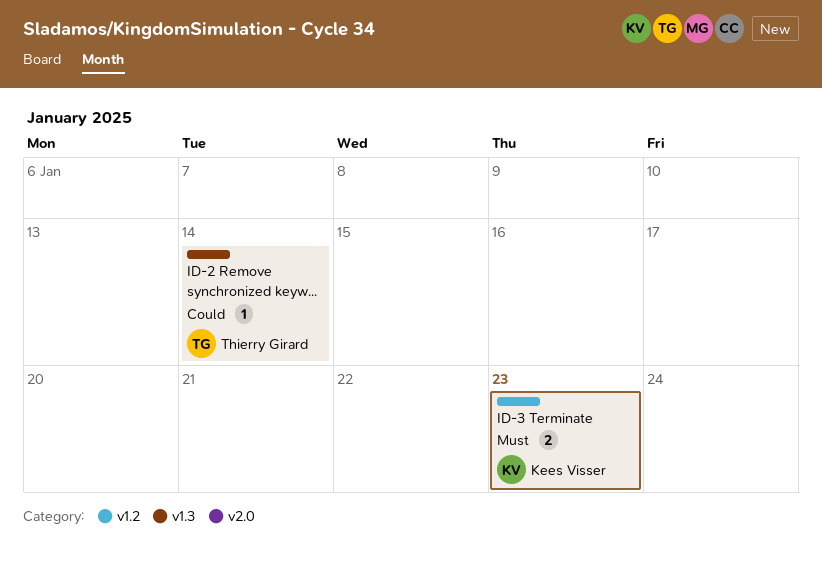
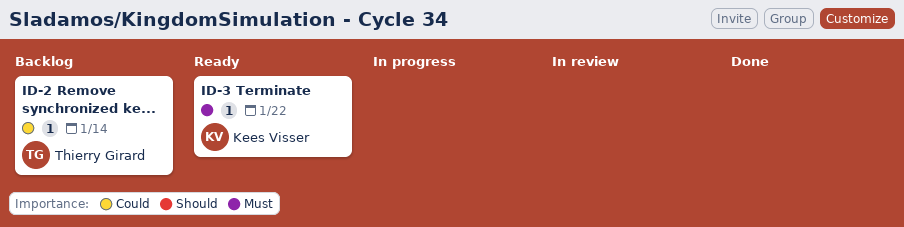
ID-3, estimate: 2 -> 1
ID-3, due: Jan 23 -> Jan 22

